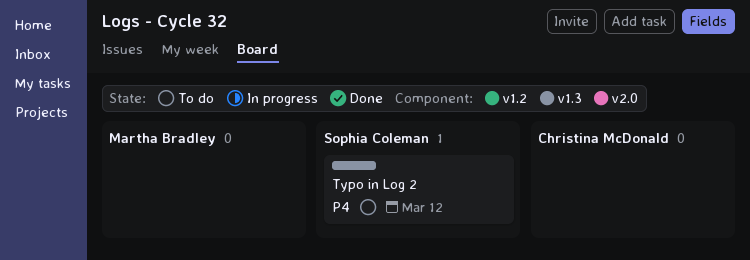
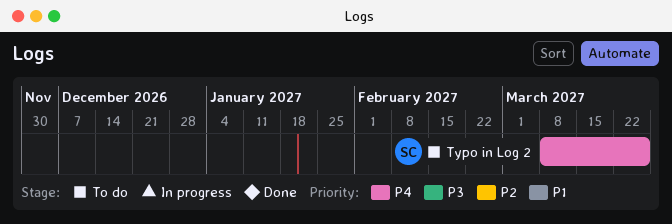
Typo in Log 2, due: Mar 12 -> Mar 26

